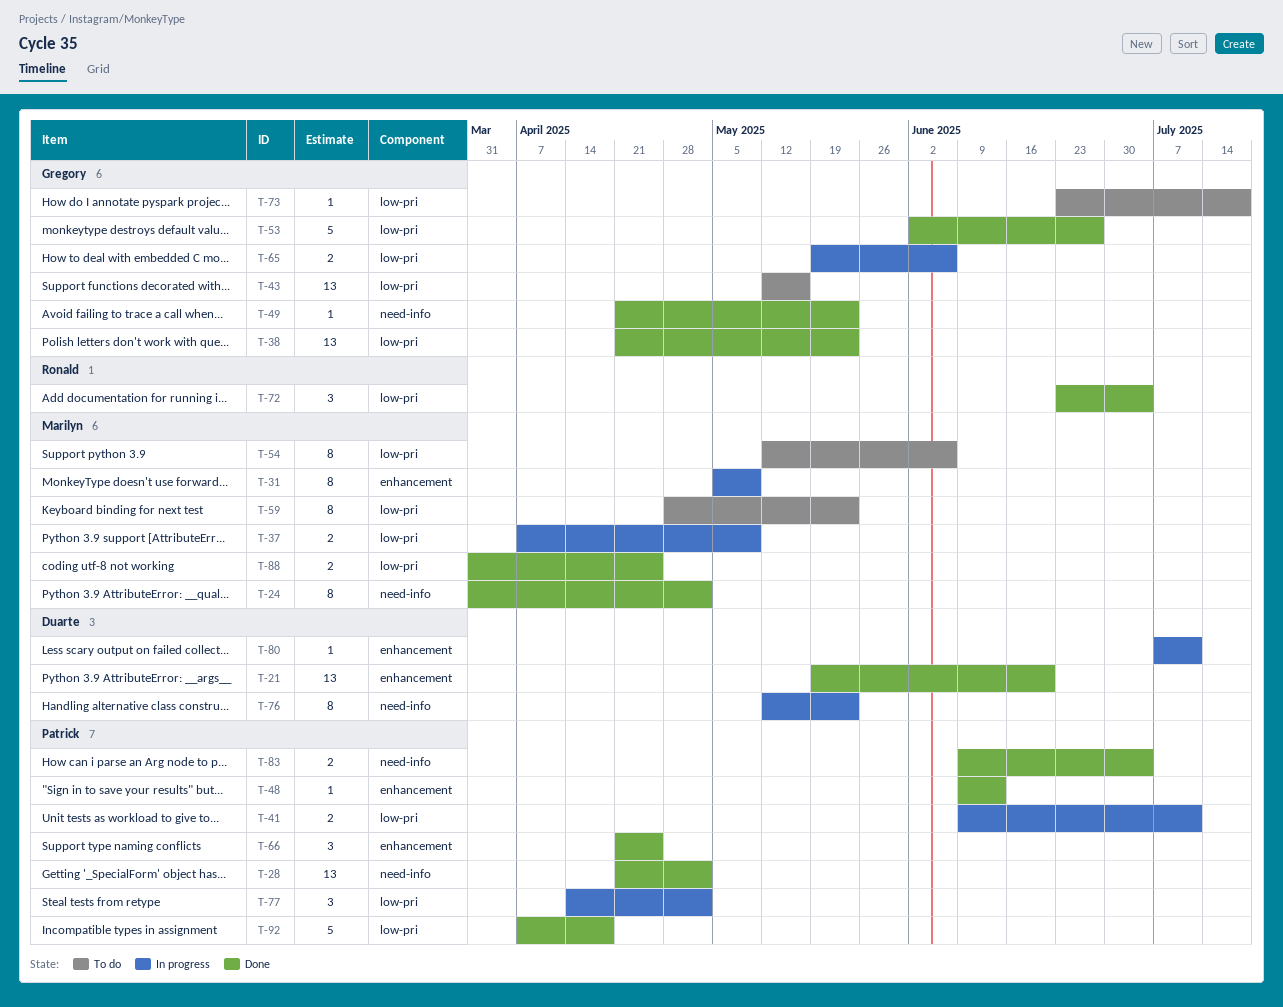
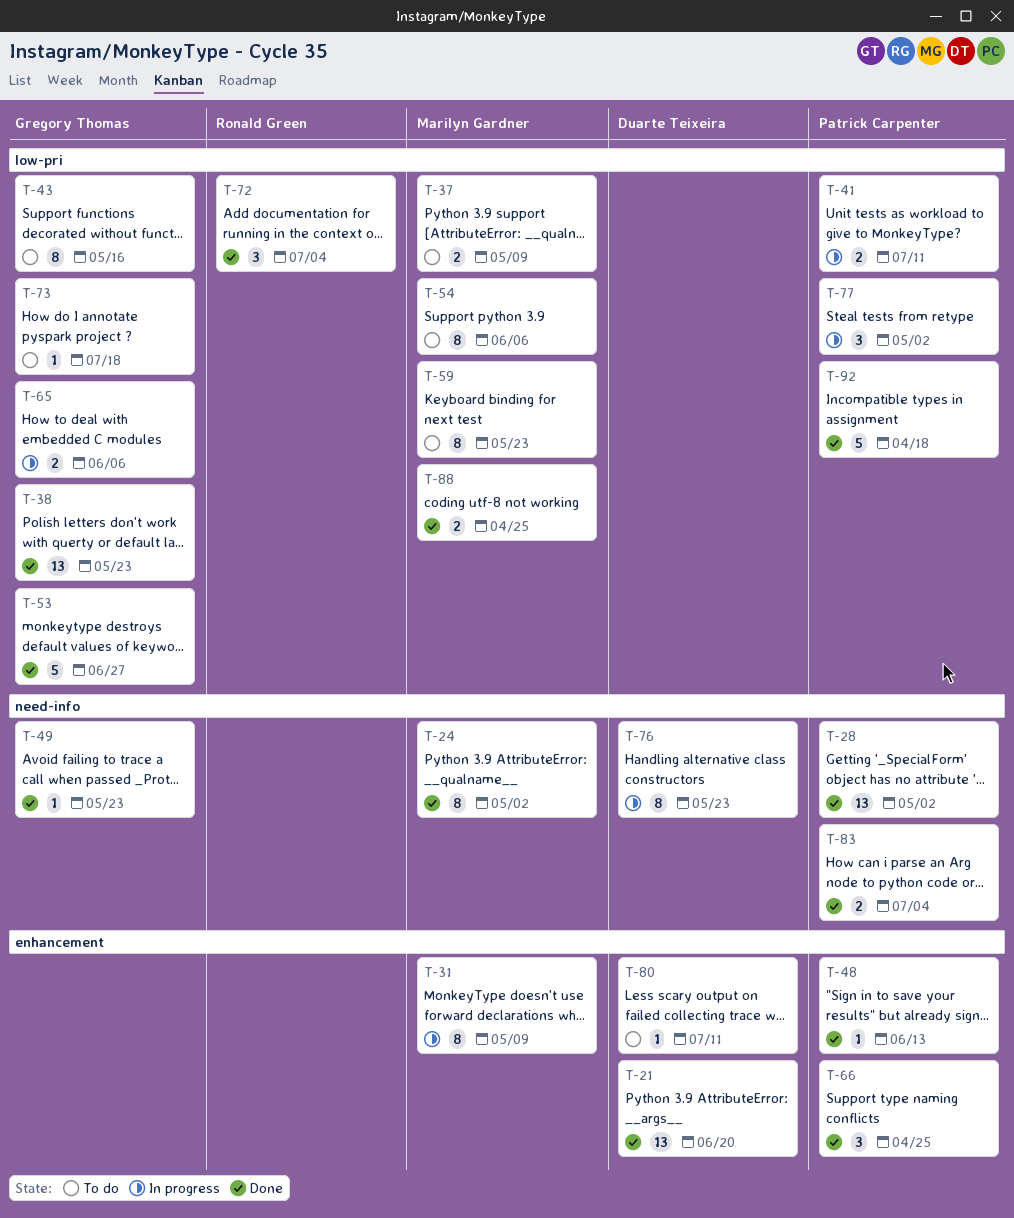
T-37, status: In progress -> To do
T-43, estimate: 13 -> 8
T-80, status: In progress -> To do

